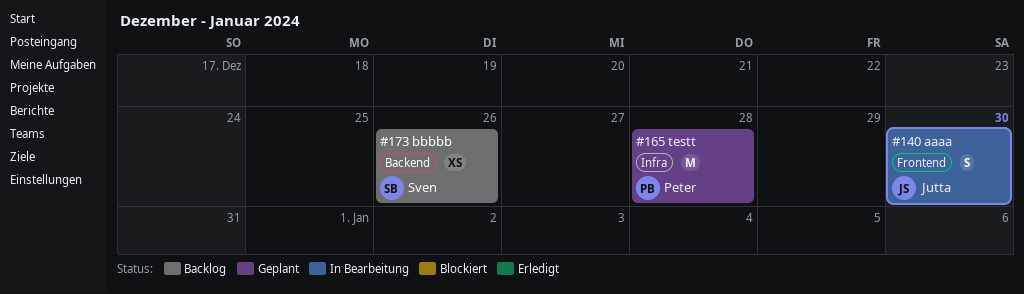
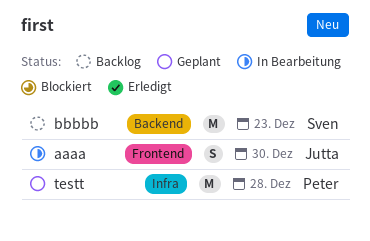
bbbbb, estimate: XS -> M
bbbbb, due: Dec 26 -> Dec 23

